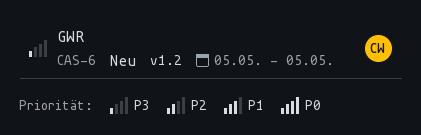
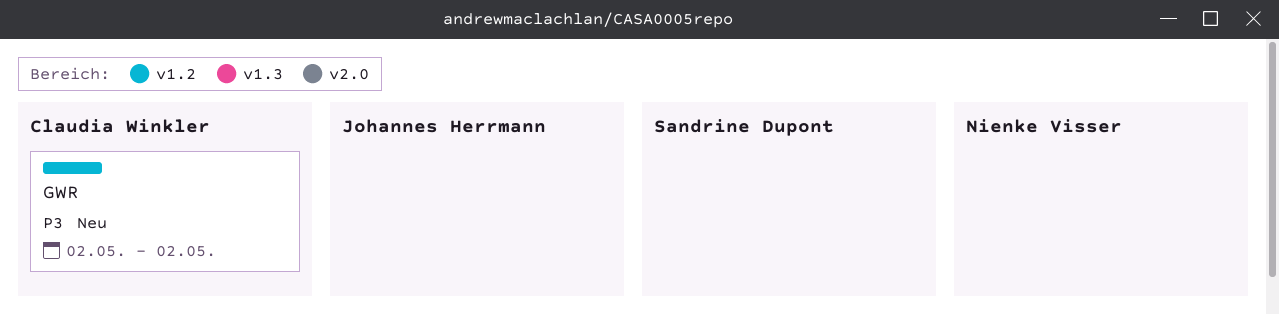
GWR, start: May 5 -> May 2
GWR, due: May 5 -> May 2

